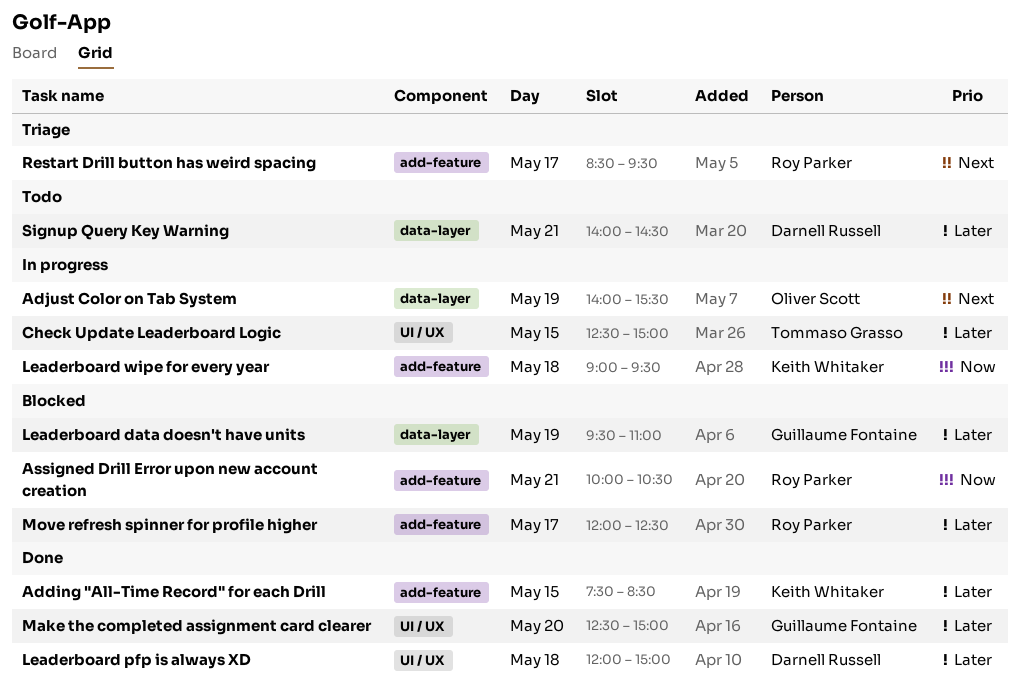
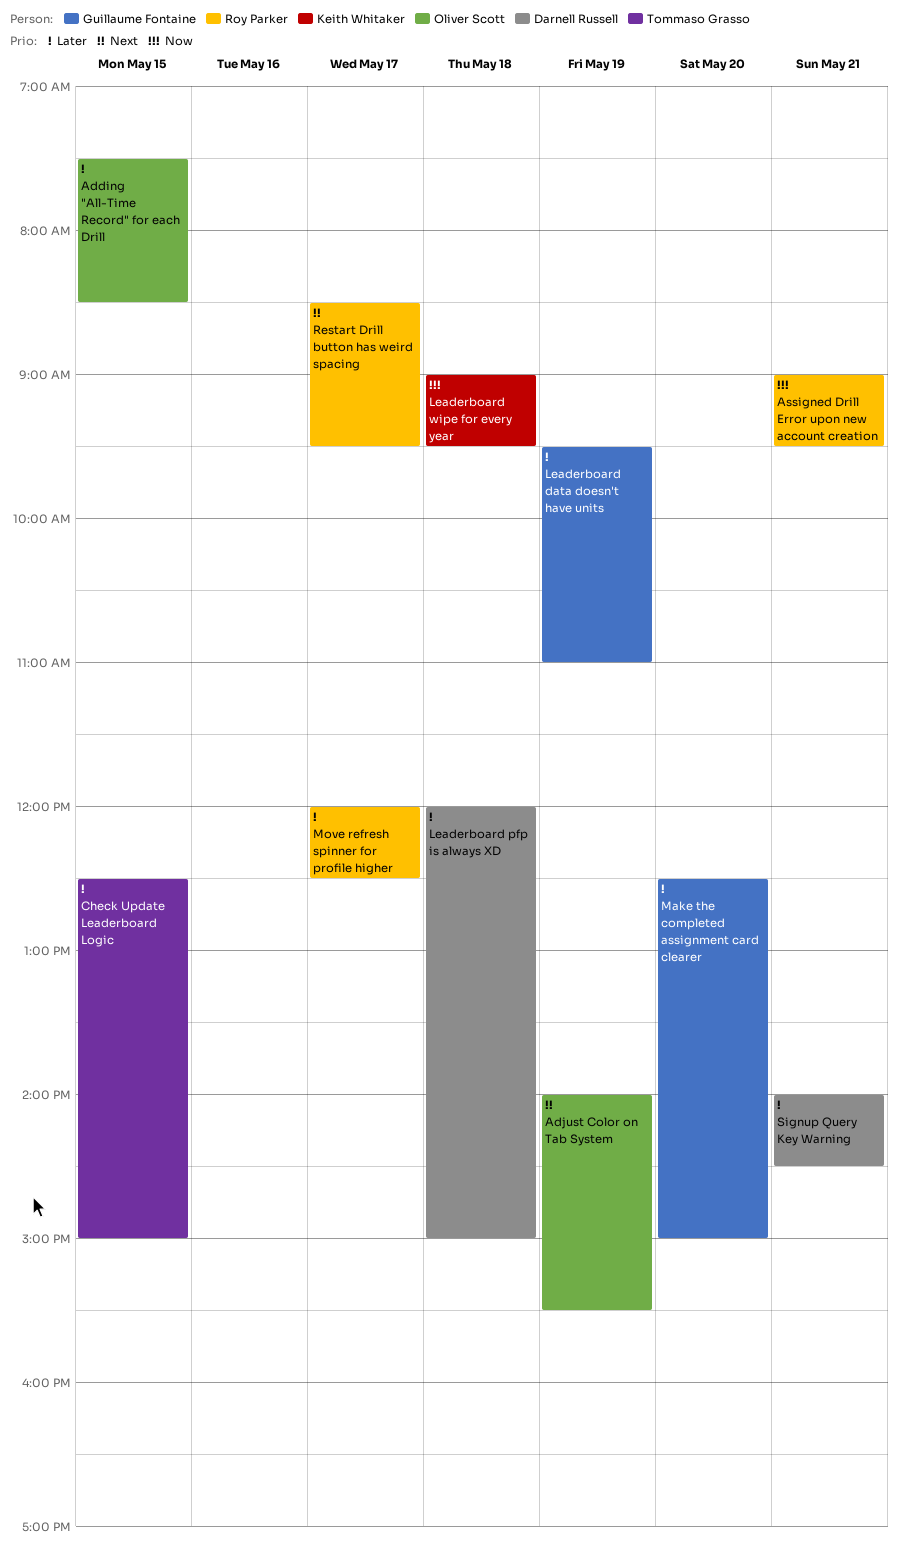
Adding "All-Time Record" for each Drill, owner: Keith Whitaker -> Oliver Scott
Assigned Drill Error upon new account creation, begins: 10:00 -> 09:00
Assigned Drill Error upon new account creation, ends: 10:30 -> 09:30

